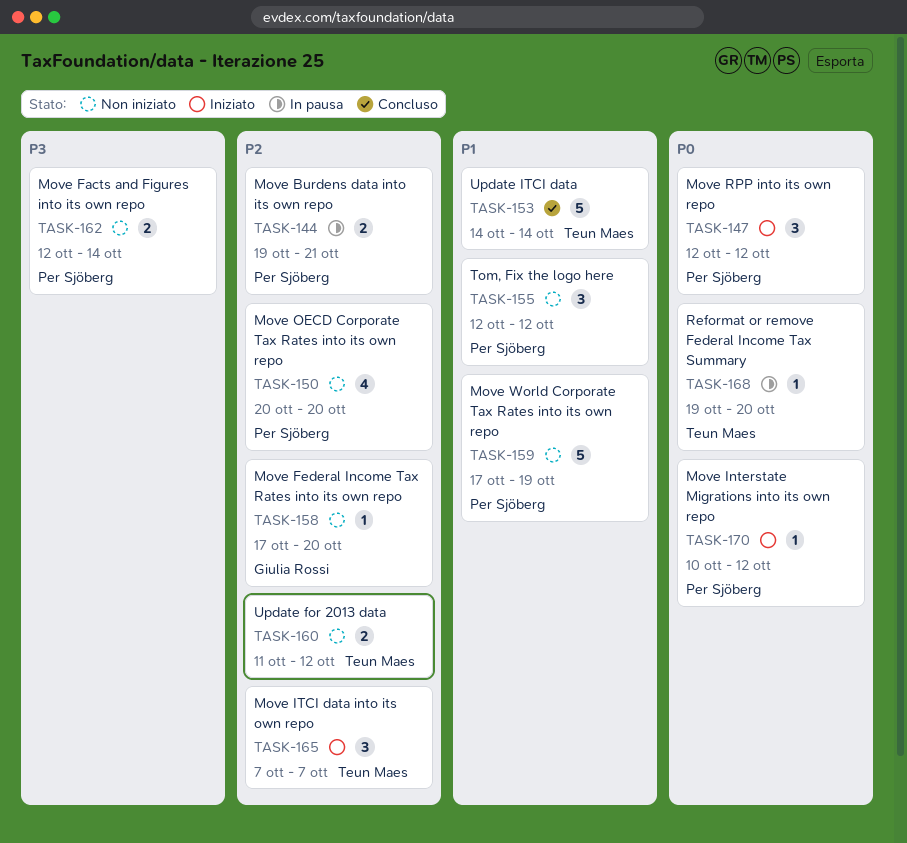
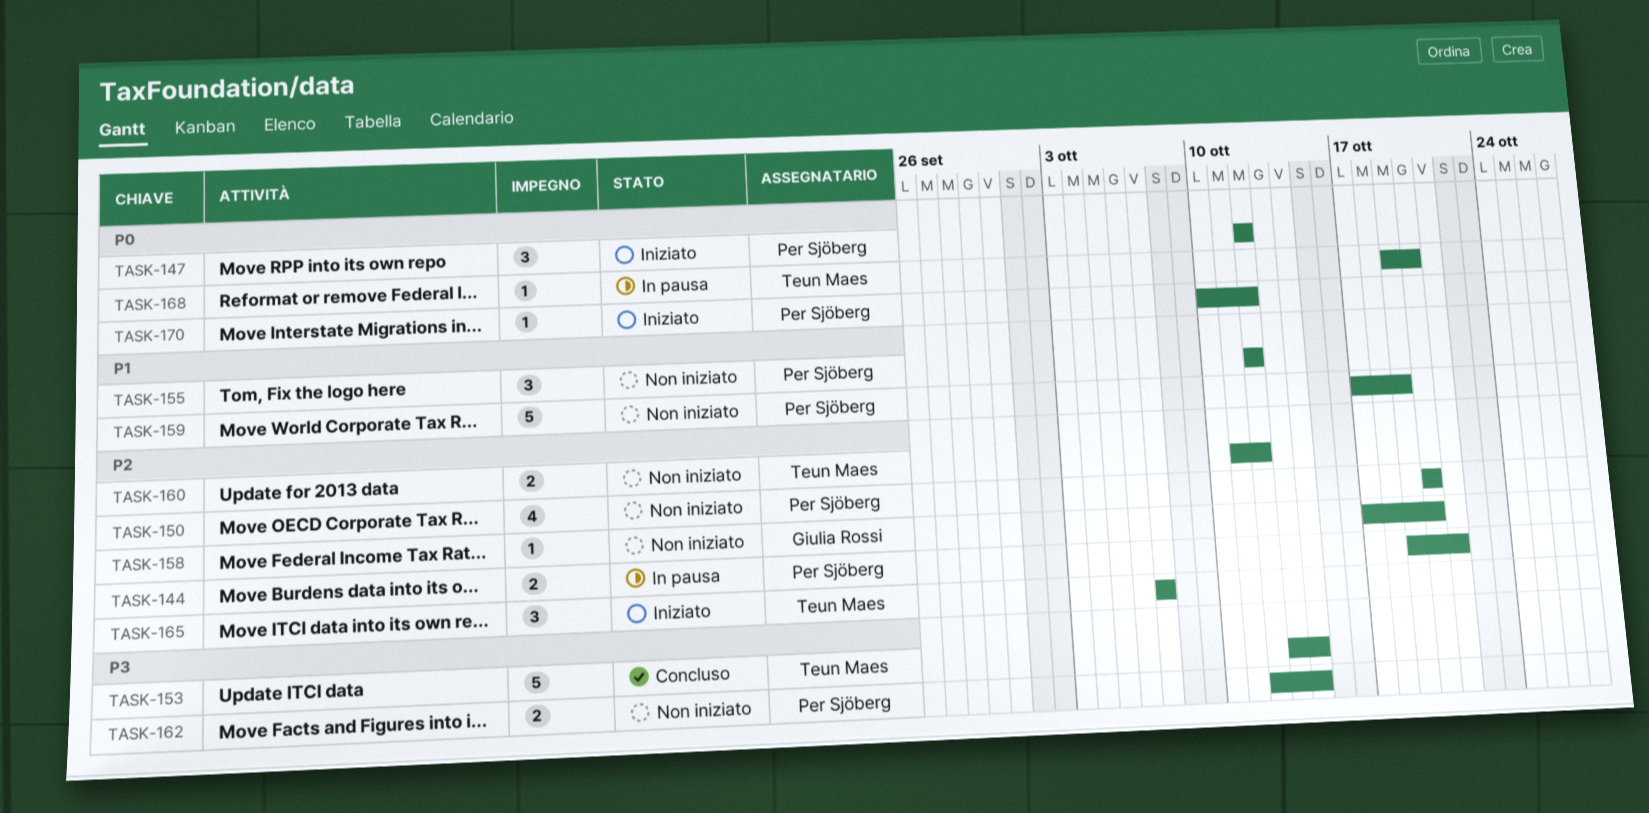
TASK-153, priority: P1 -> P3
TASK-153, start: Oct 14 -> Oct 13

